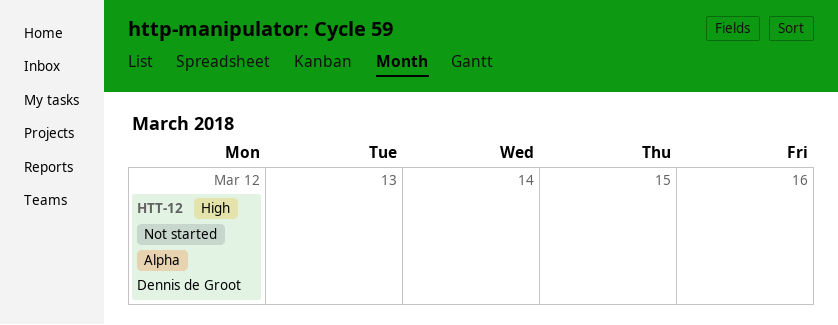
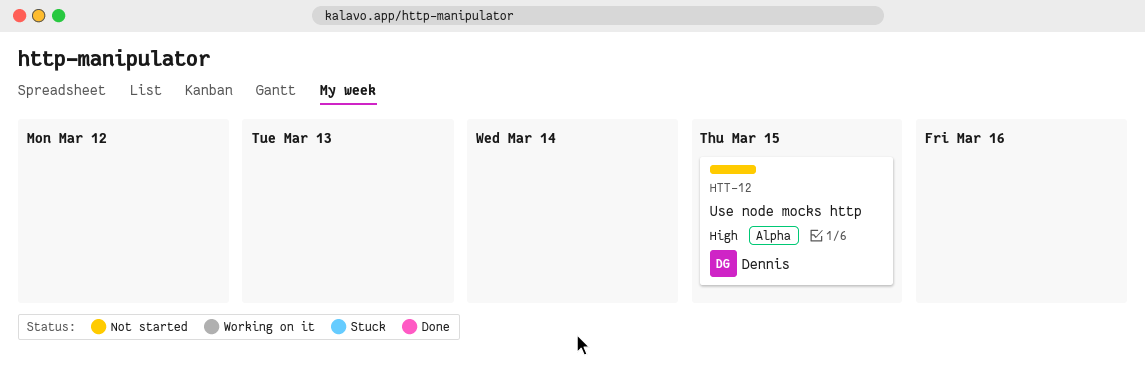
HTT-12, due: Mar 12 -> Mar 15

